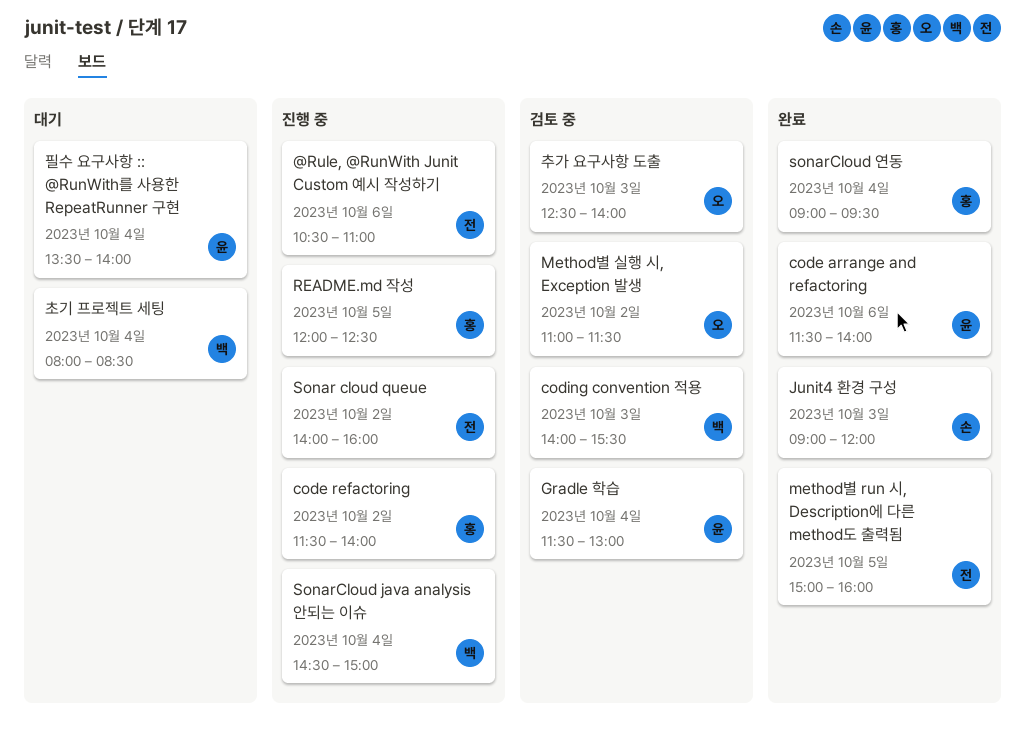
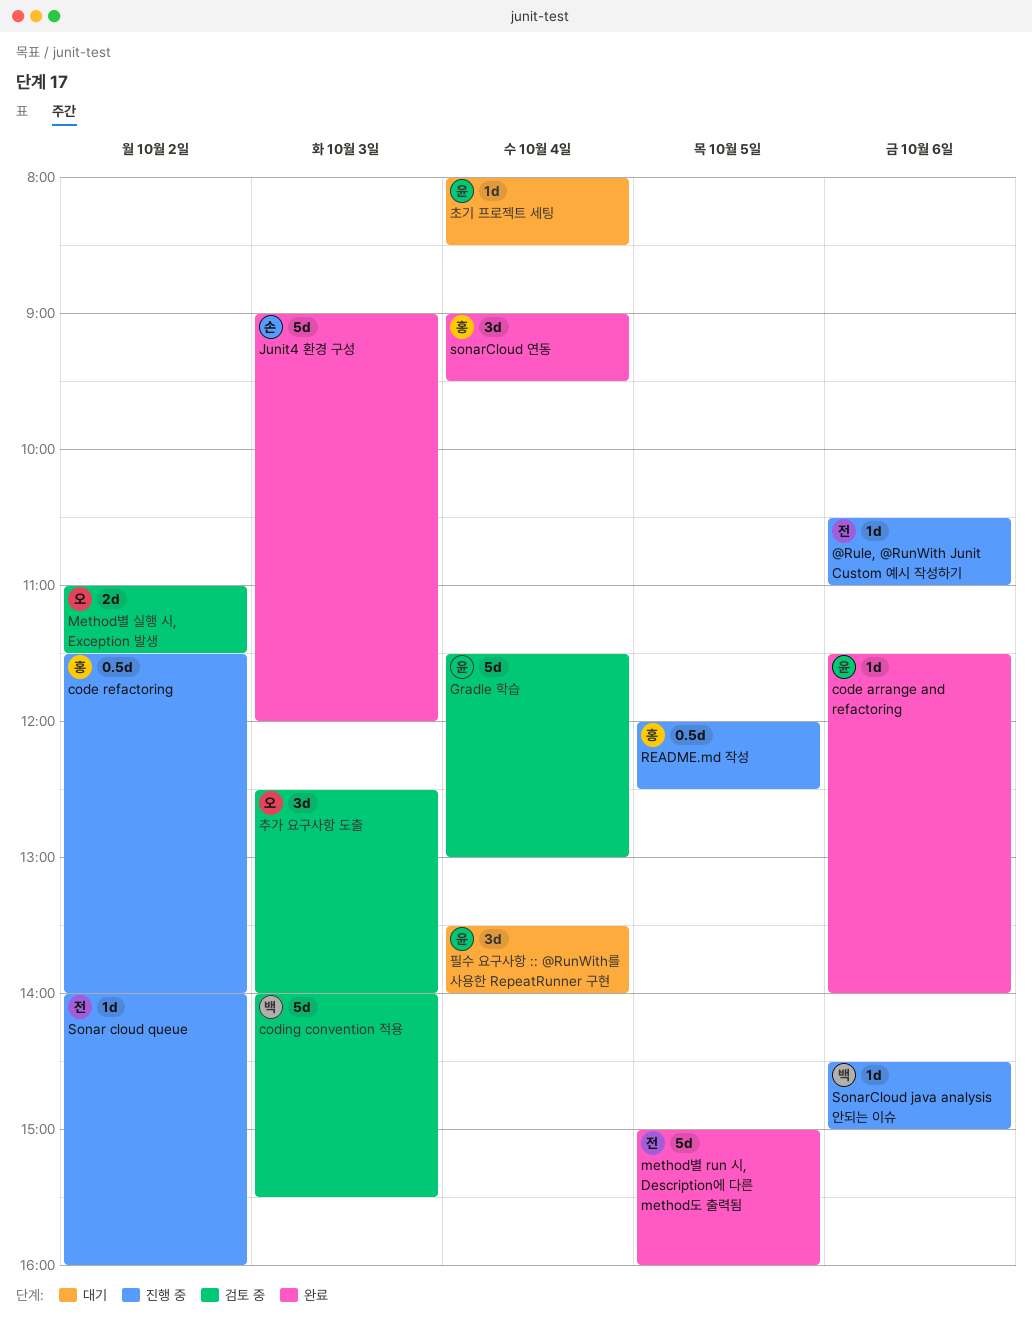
SonarCloud java analysis 안되는 이슈, day: Oct 4 -> Oct 6
초기 프로젝트 세팅, owner: 백 -> 윤

